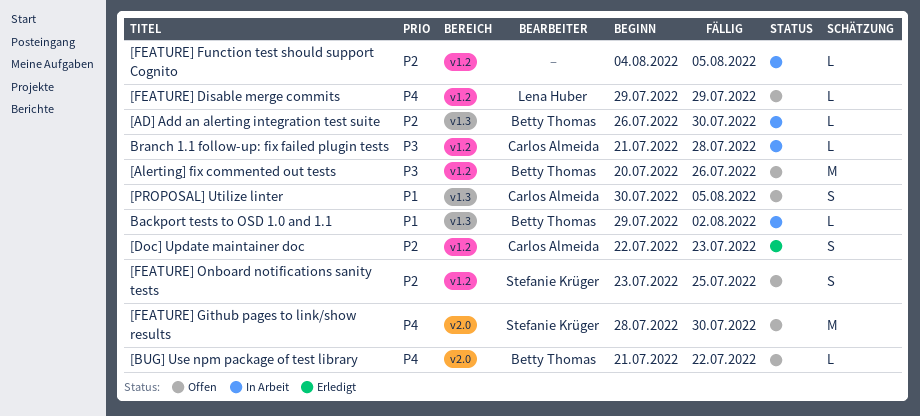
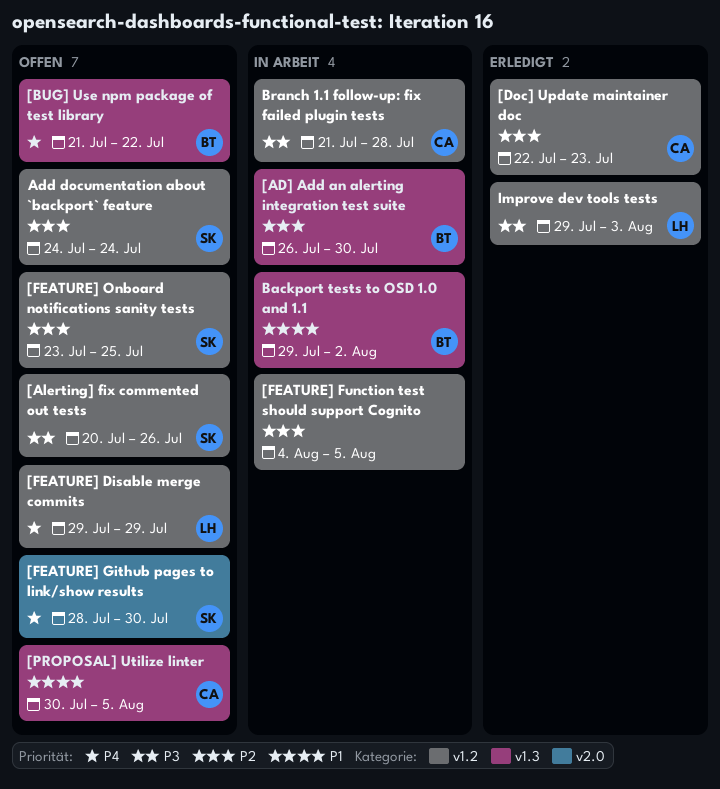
[Alerting] fix commented out tests, owner: Betty Thomas -> Stefanie Krüger
[BUG] Use npm package of test library, label: v2.0 -> v1.3
Add documentation about `backport` feature: none -> present
Improve dev tools tests: none -> present

